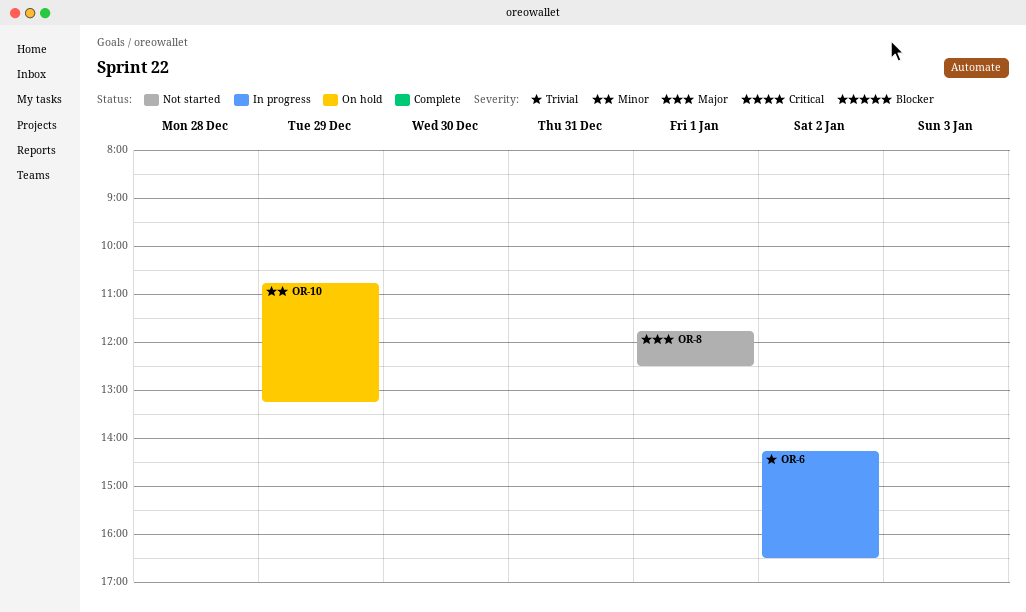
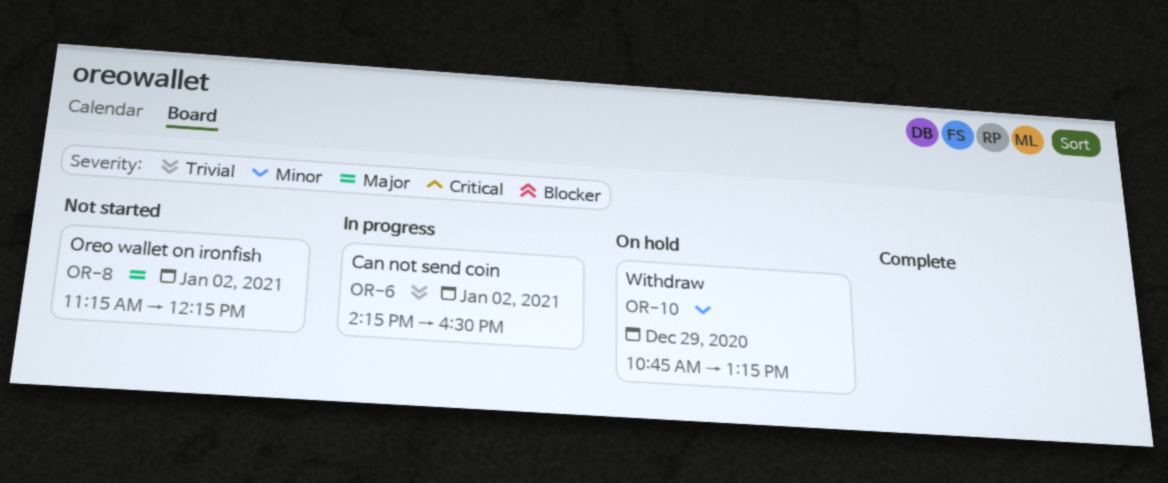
OR-8, day: Jan 1 -> Jan 2
OR-8, begins: 11:45 -> 11:15
OR-8, ends: 12:30 -> 12:15

